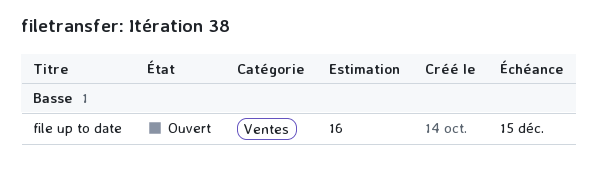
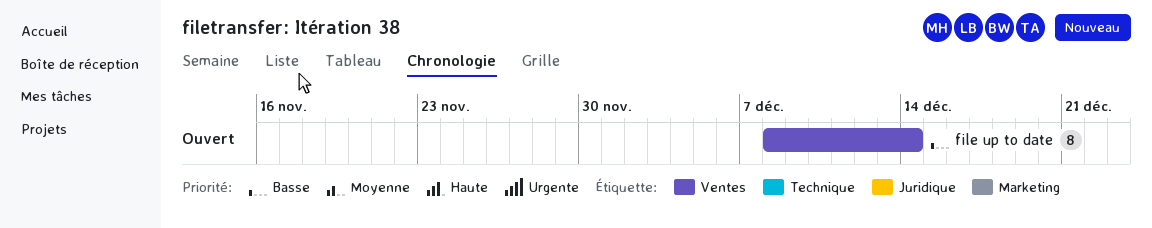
file up to date, estimate: 16 -> 8
file up to date, due: Dec 15 -> Dec 14

